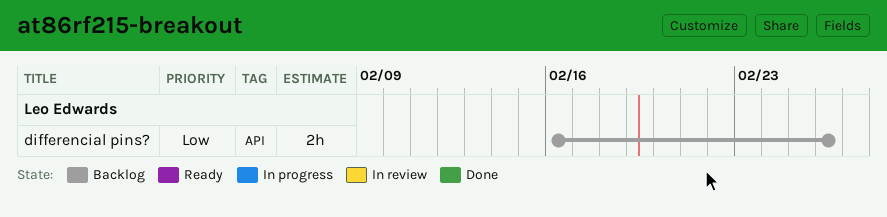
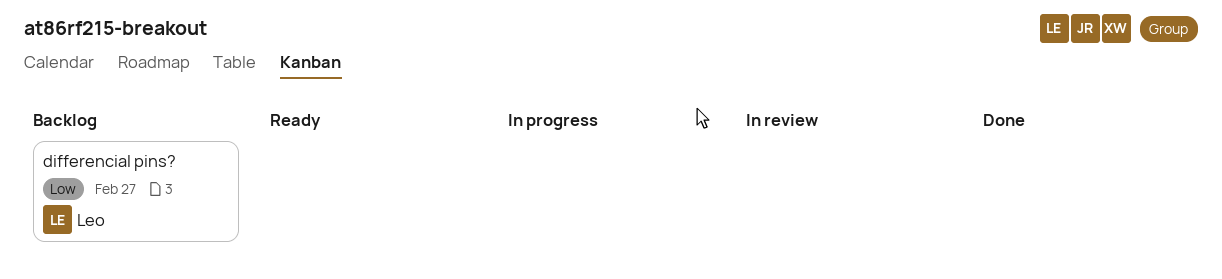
differencial pins?, due: Feb 26 -> Feb 27

